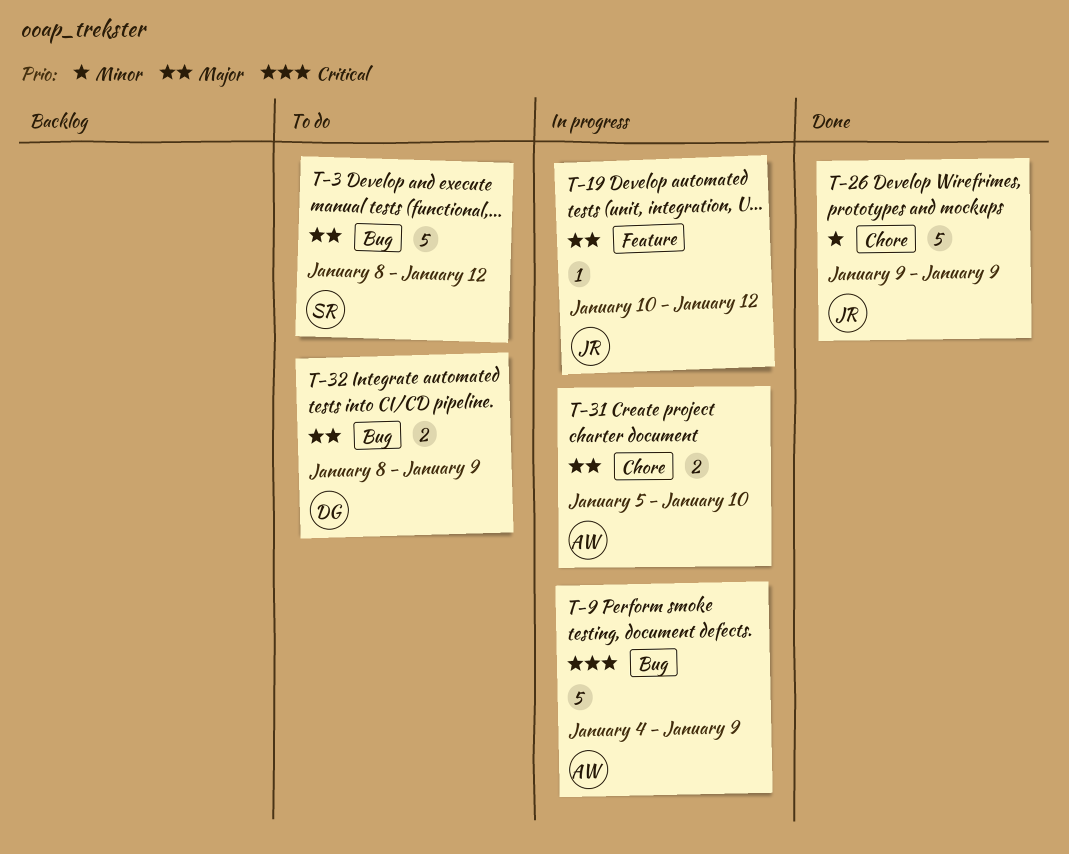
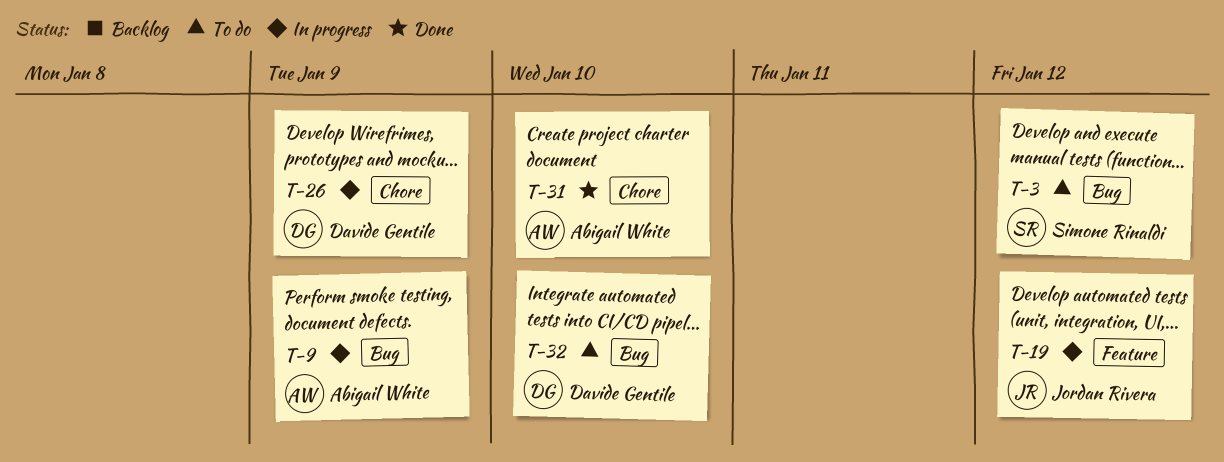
T-26, status: Done -> In progress
T-26, owner: Jordan Rivera -> Davide Gentile
T-31, status: In progress -> Done
T-32, due: Jan 9 -> Jan 10

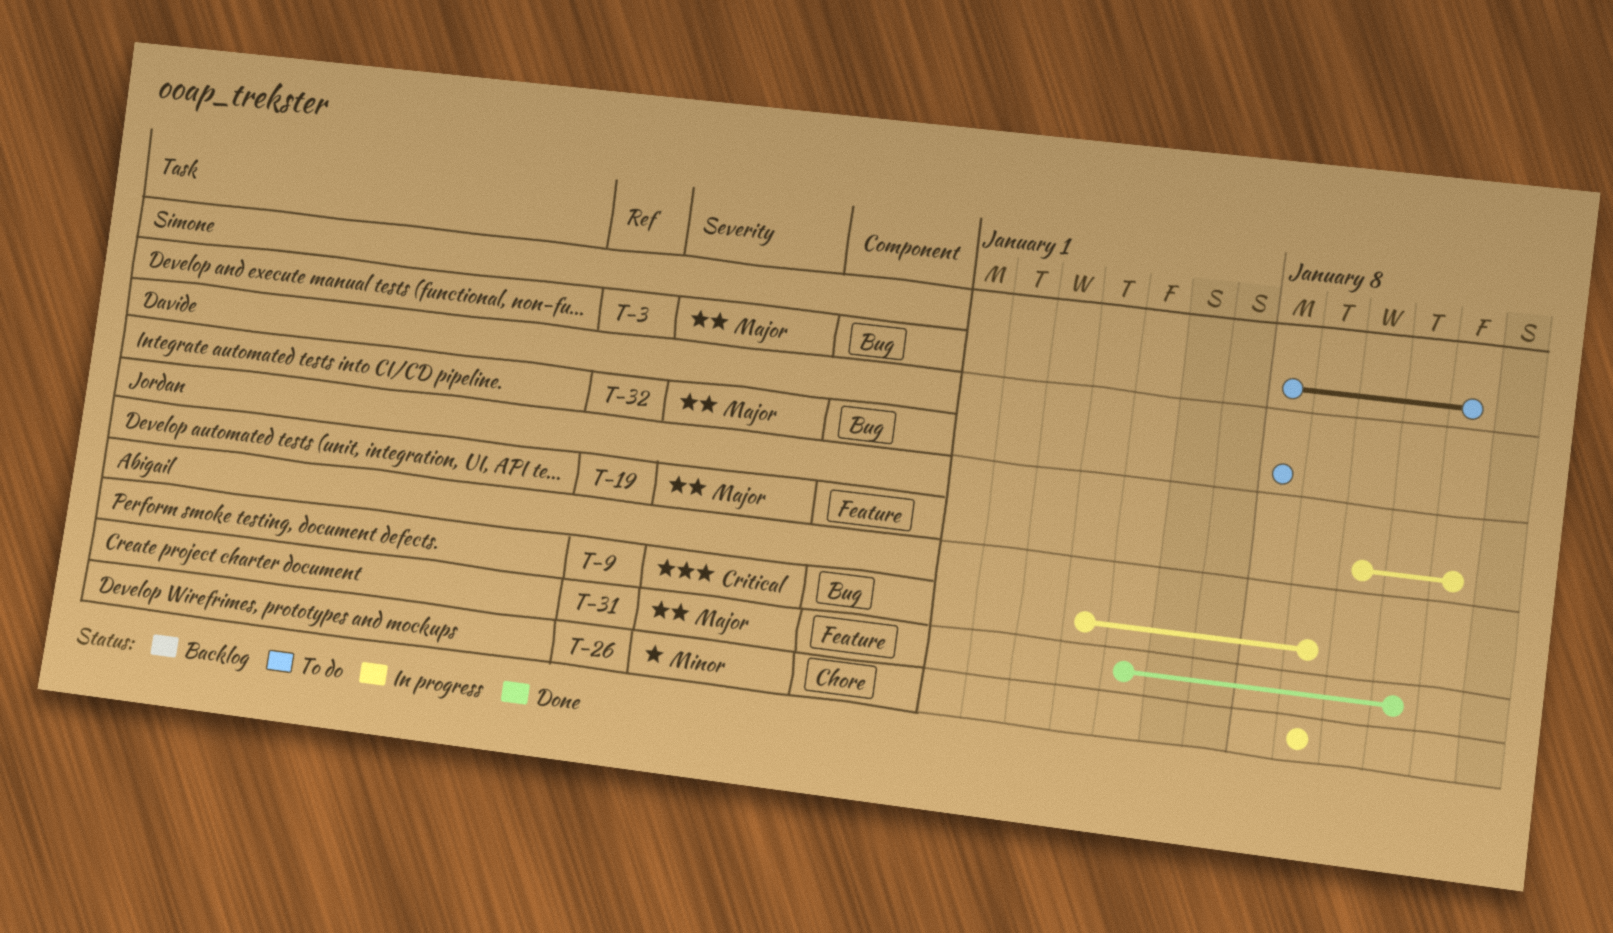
T-26, owner: Davide Gentile -> Abigail White
T-31, label: Chore -> Feature
T-31, due: Jan 10 -> Jan 11
T-32, due: Jan 10 -> Jan 8

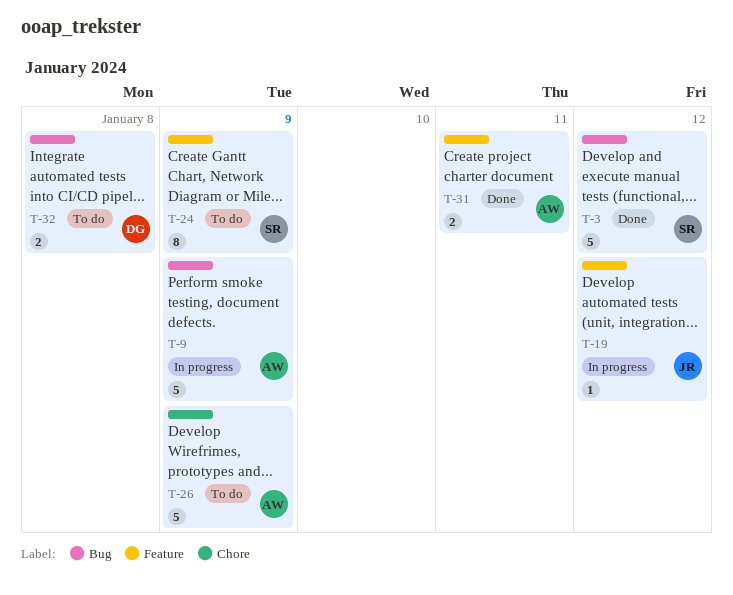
T-3, status: To do -> Done
T-24: none -> present
T-26, status: In progress -> To do

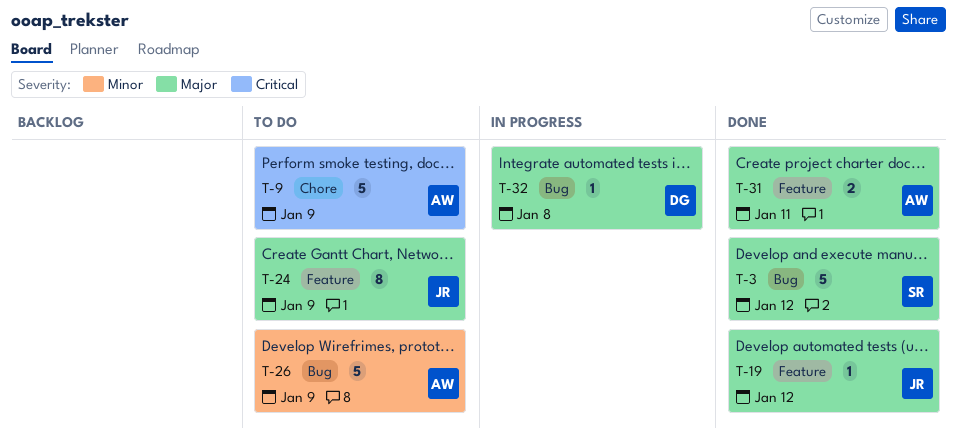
T-9, status: In progress -> To do
T-9, label: Bug -> Chore
T-19, status: In progress -> Done
T-24, owner: SR -> JR
T-26, label: Chore -> Bug
T-32, status: To do -> In progress
T-32, estimate: 2 -> 1

